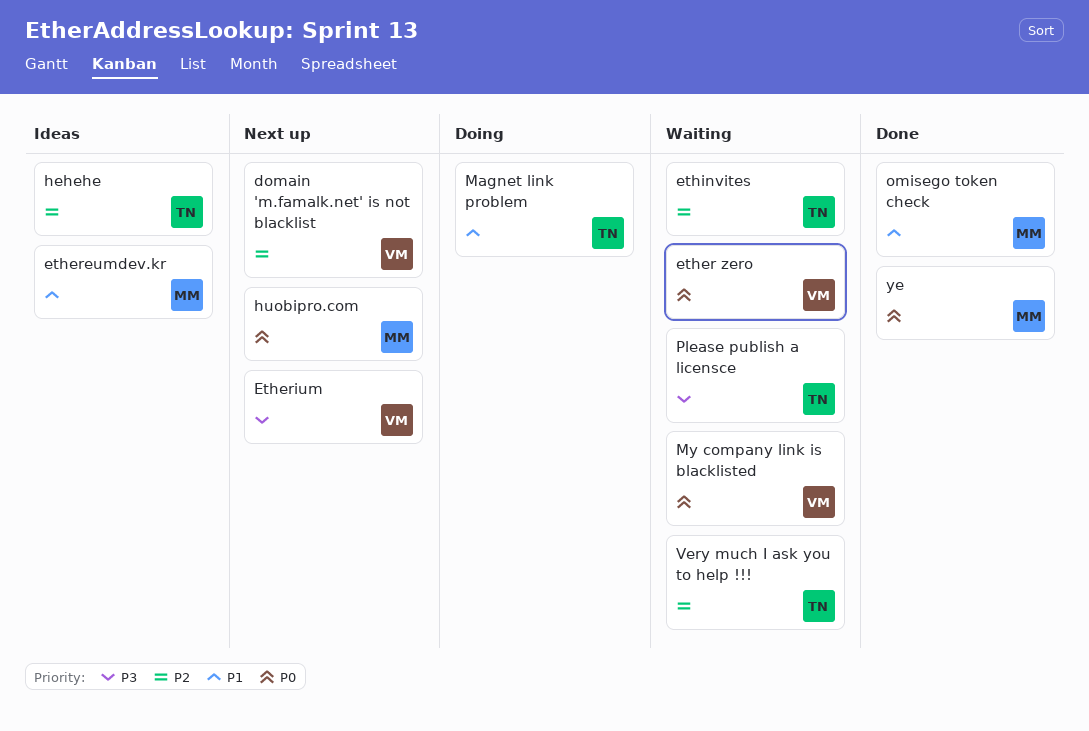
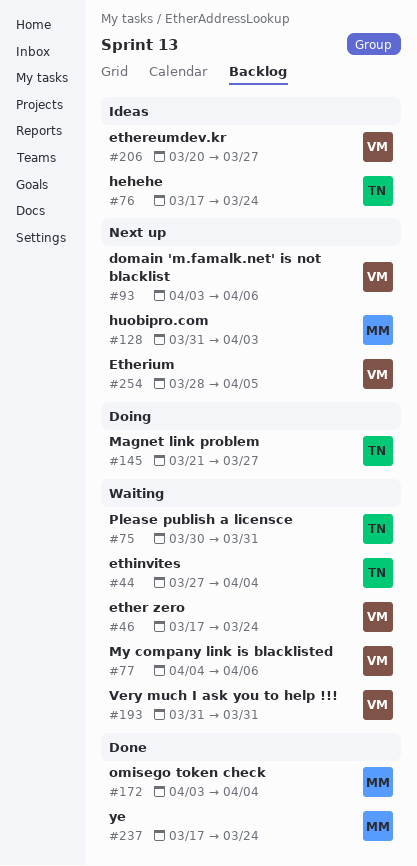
ethereumdev.kr, owner: MM -> VM
Very much I ask you to help !!!, owner: TN -> VM

